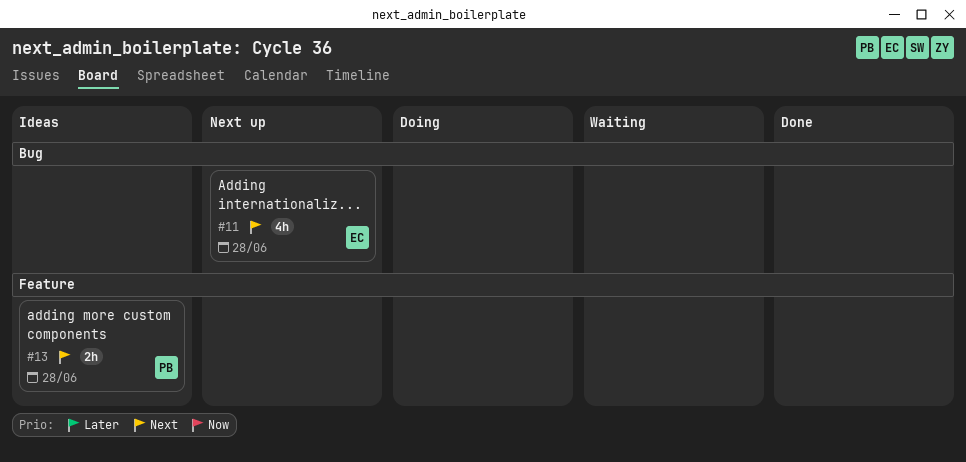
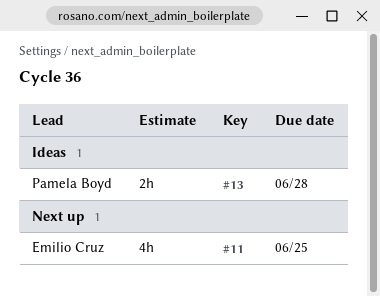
#11, due: Jun 28 -> Jun 25

